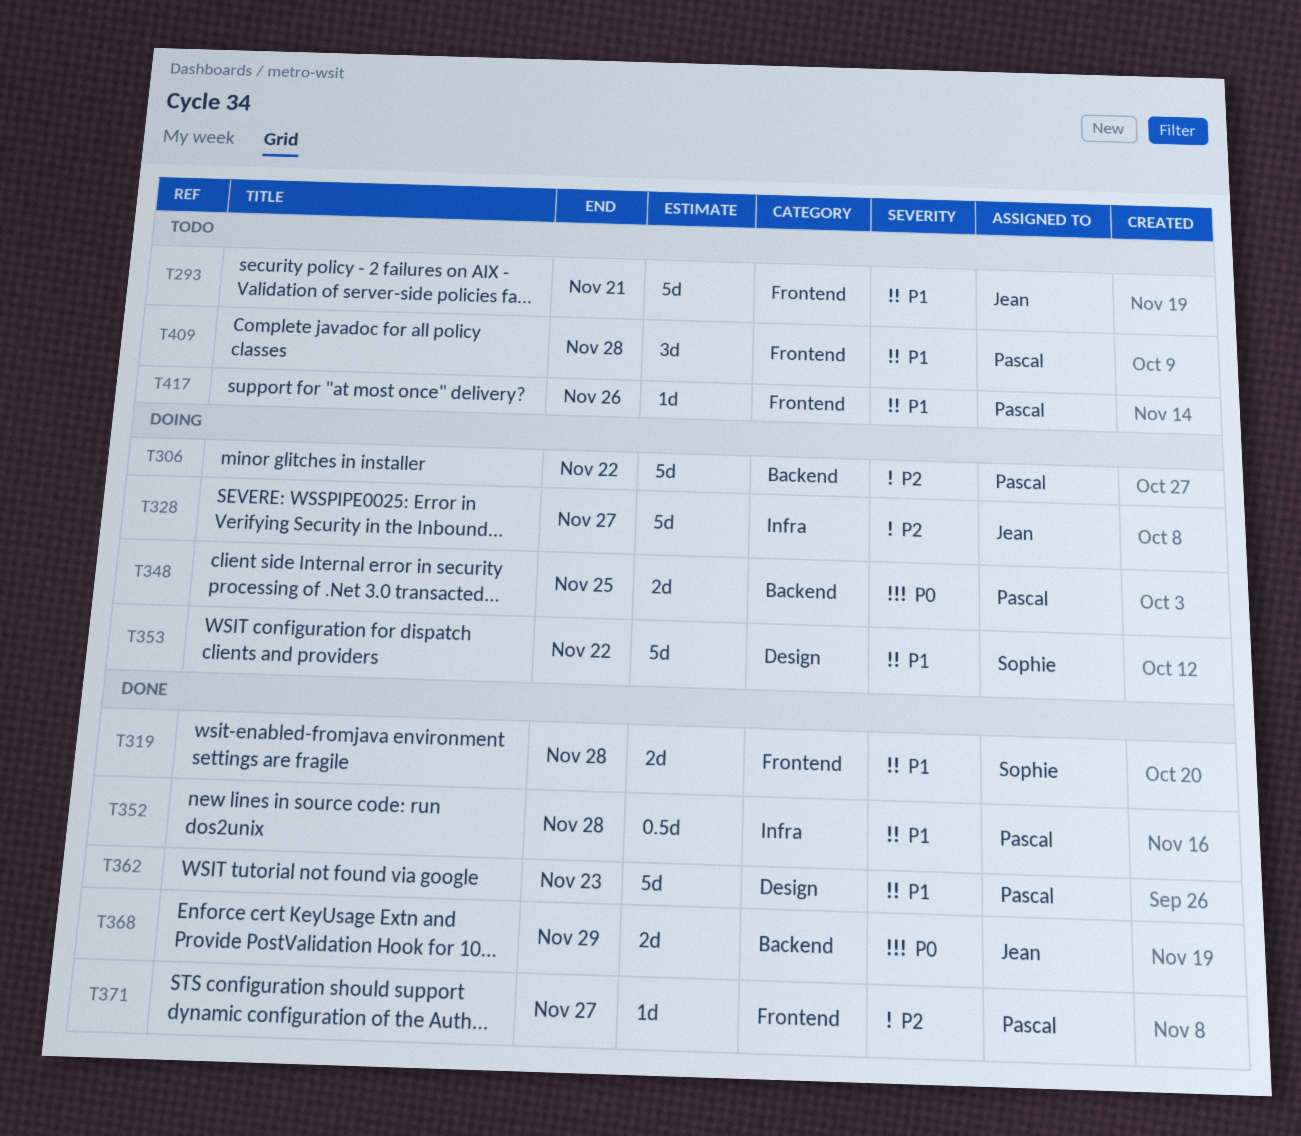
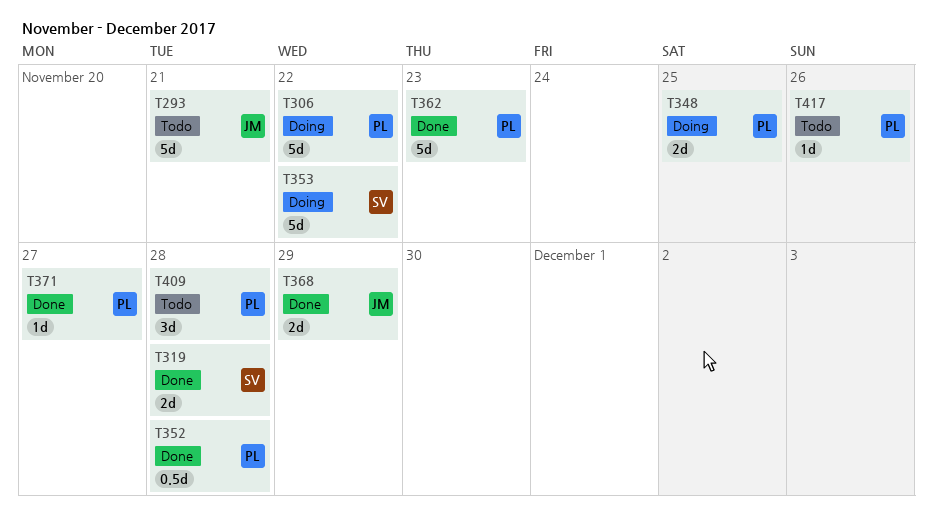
T328: present -> none

